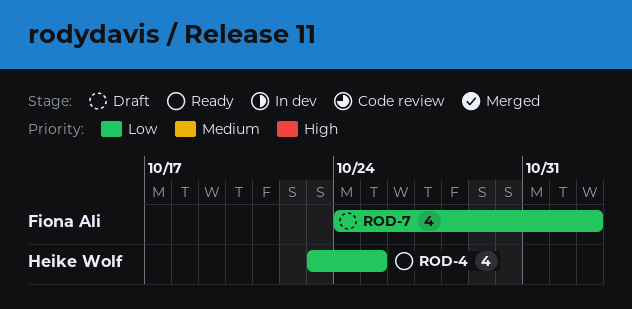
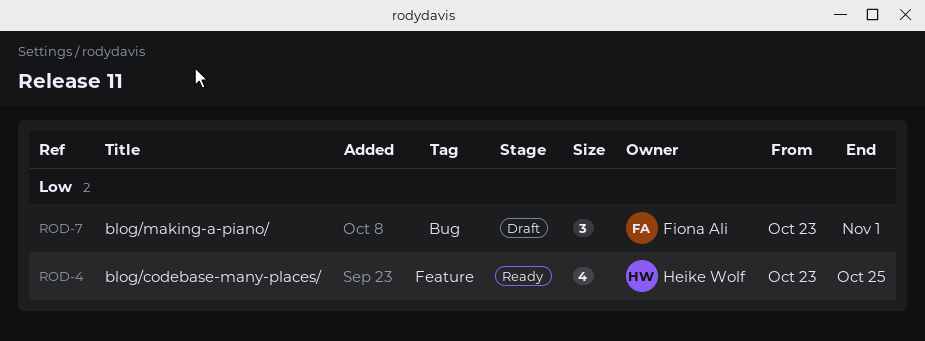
ROD-7, estimate: 4 -> 3
ROD-7, start: Oct 24 -> Oct 23
ROD-7, due: Nov 2 -> Nov 1

